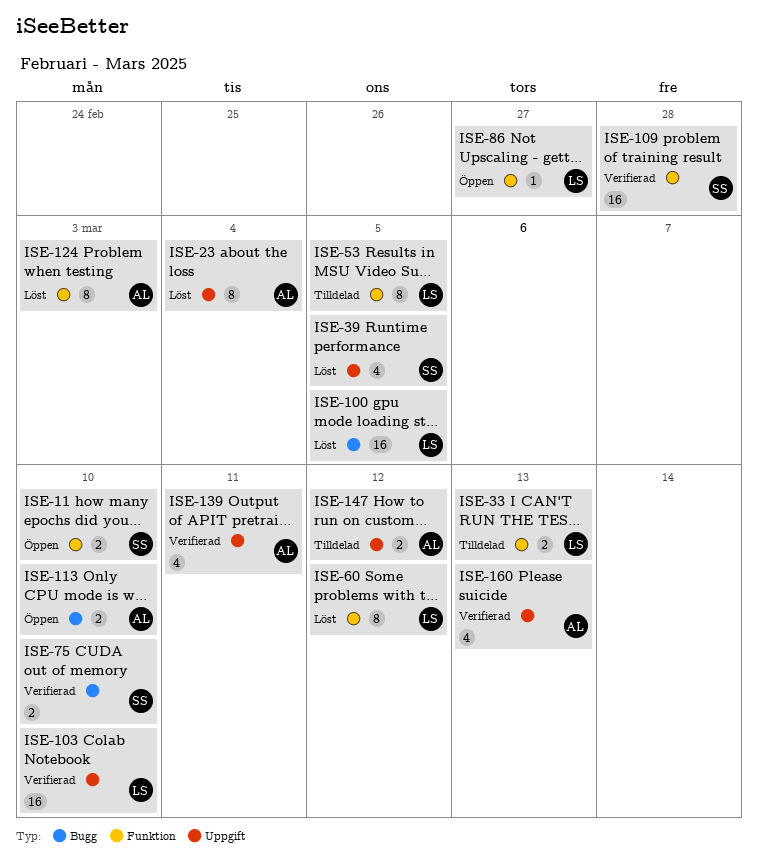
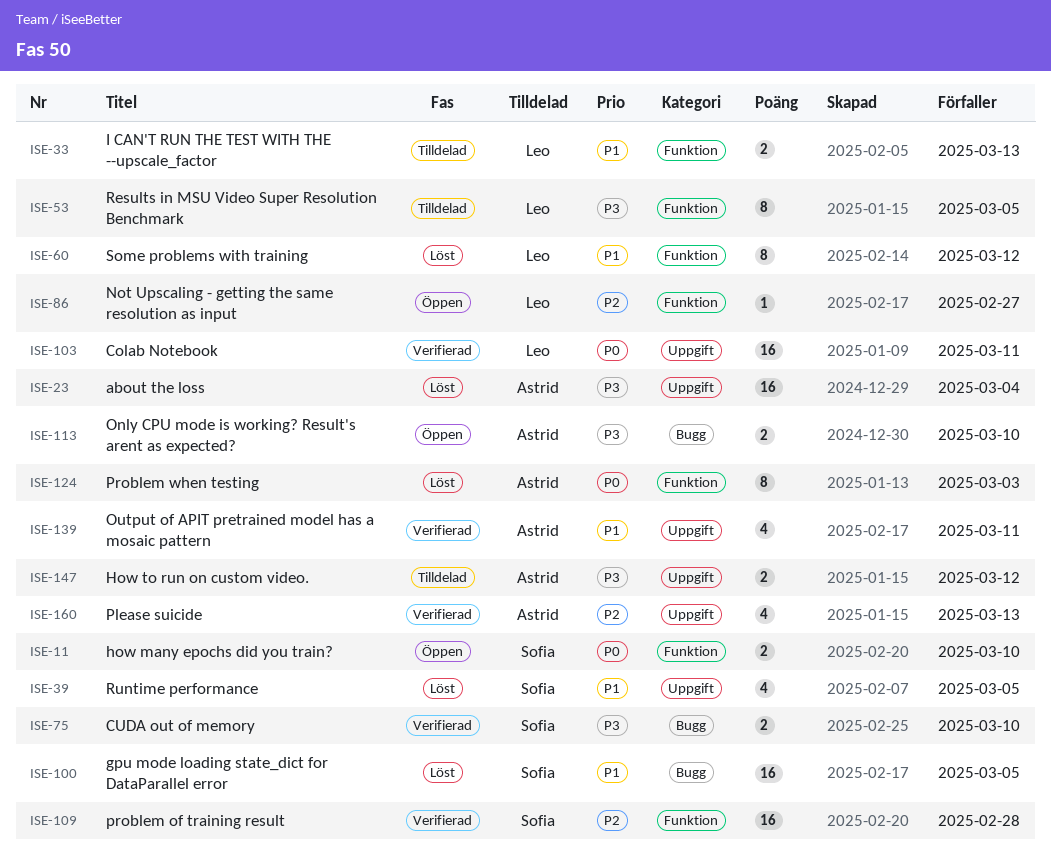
ISE-23, estimate: 8 -> 16
ISE-100, owner: Leo -> Sofia
ISE-103, due: Mar 10 -> Mar 11

